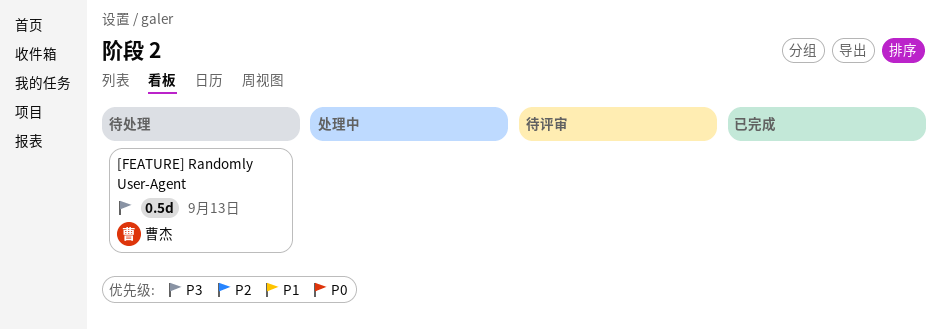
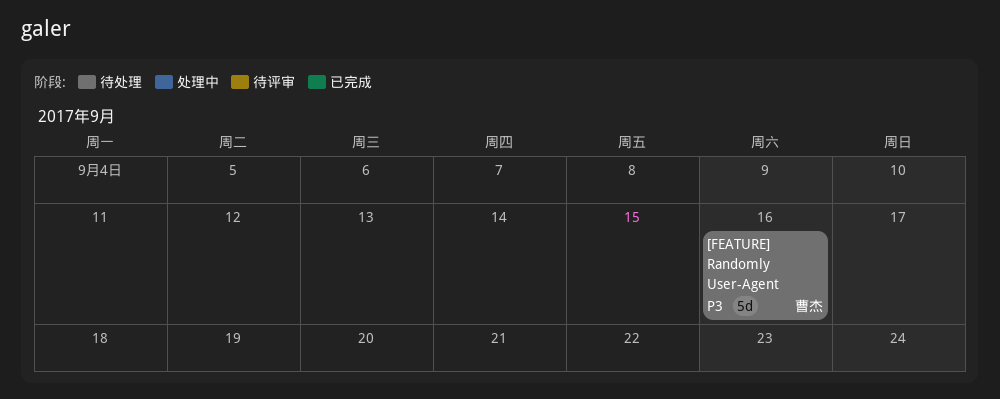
[FEATURE] Randomly User-Agent, estimate: 0.5d -> 5d
[FEATURE] Randomly User-Agent, due: Sep 13 -> Sep 16

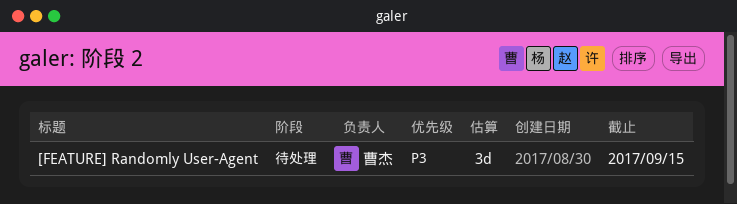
[FEATURE] Randomly User-Agent, estimate: 5d -> 3d
[FEATURE] Randomly User-Agent, due: Sep 16 -> Sep 15

